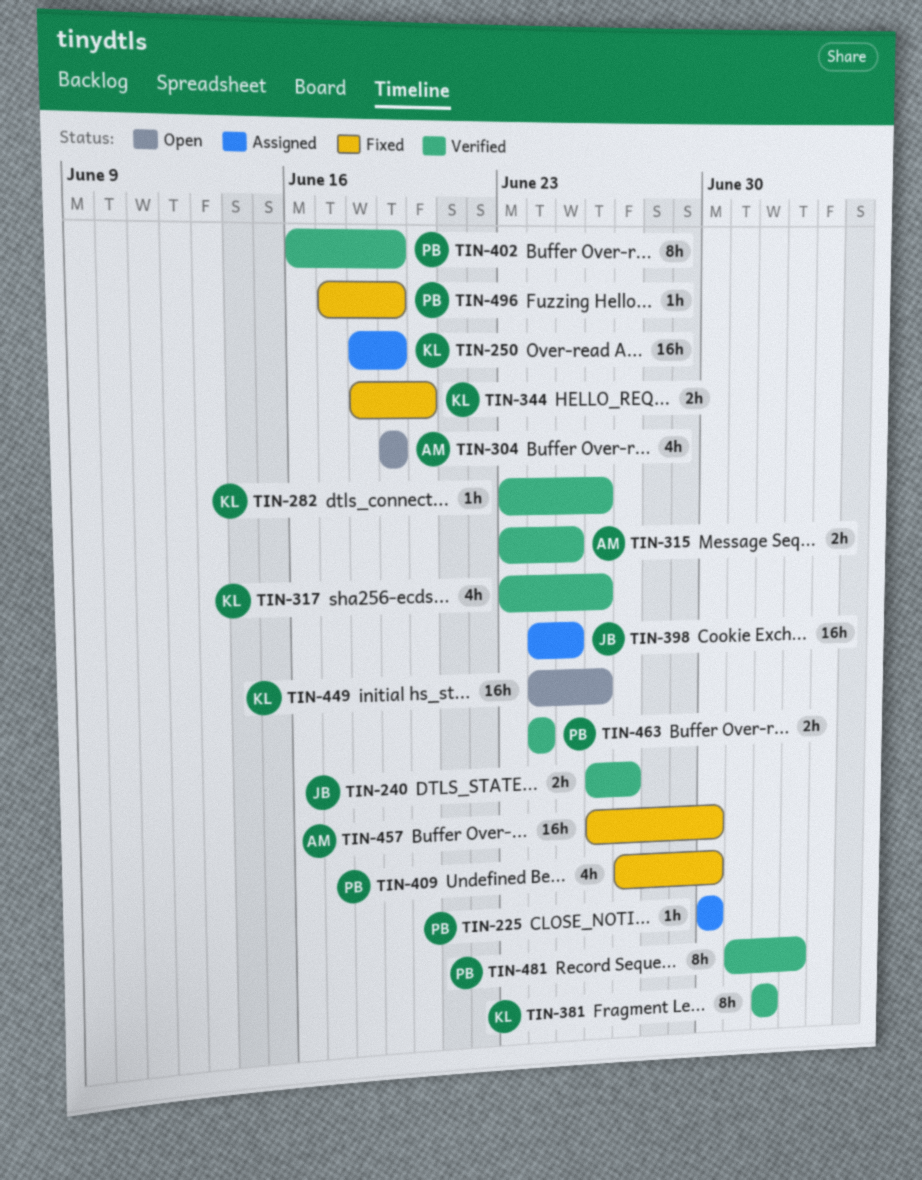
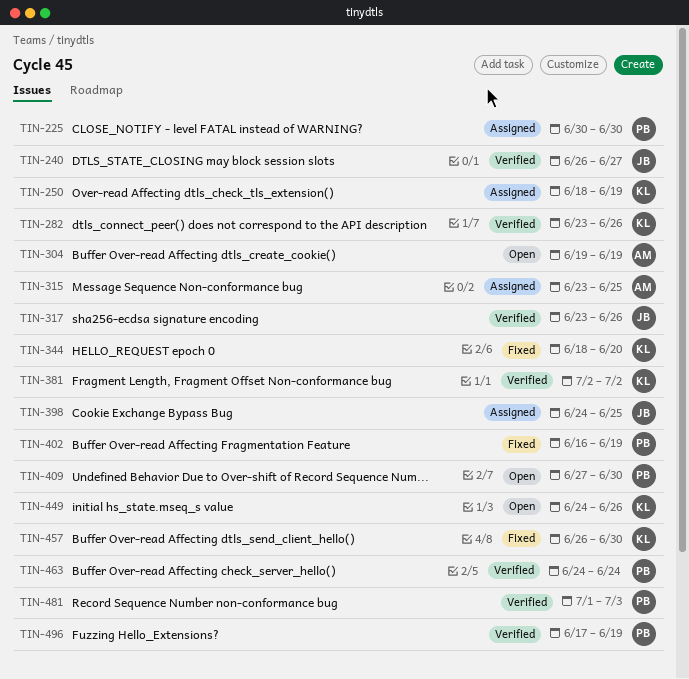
TIN-315, status: Verified -> Assigned
TIN-317, owner: KL -> JB
TIN-402, status: Verified -> Fixed
TIN-409, status: Fixed -> Open
TIN-457, owner: AM -> KL
TIN-496, status: Fixed -> Verified

